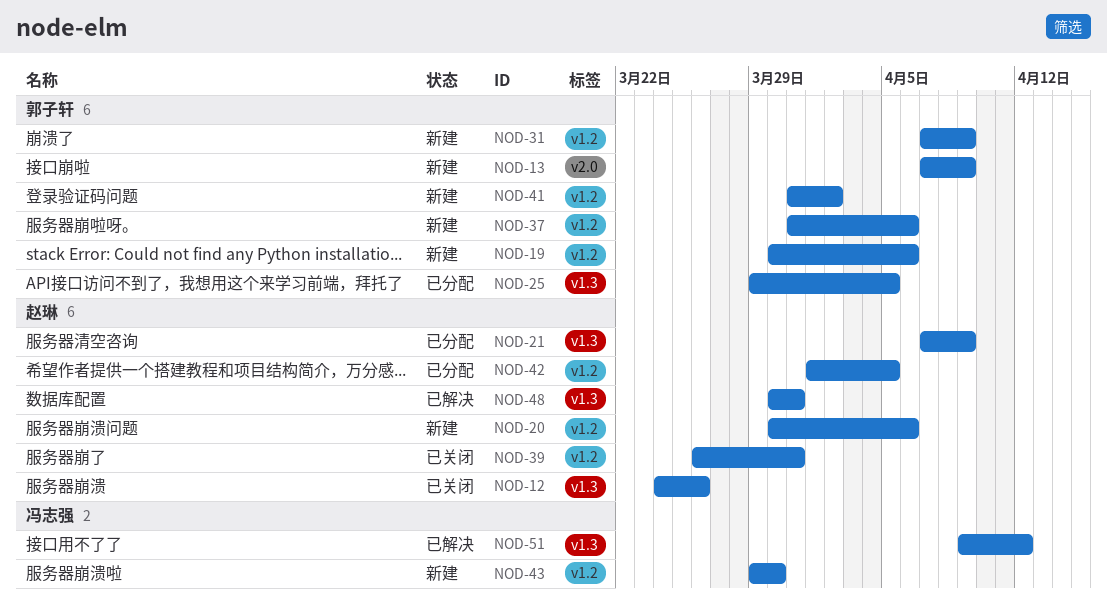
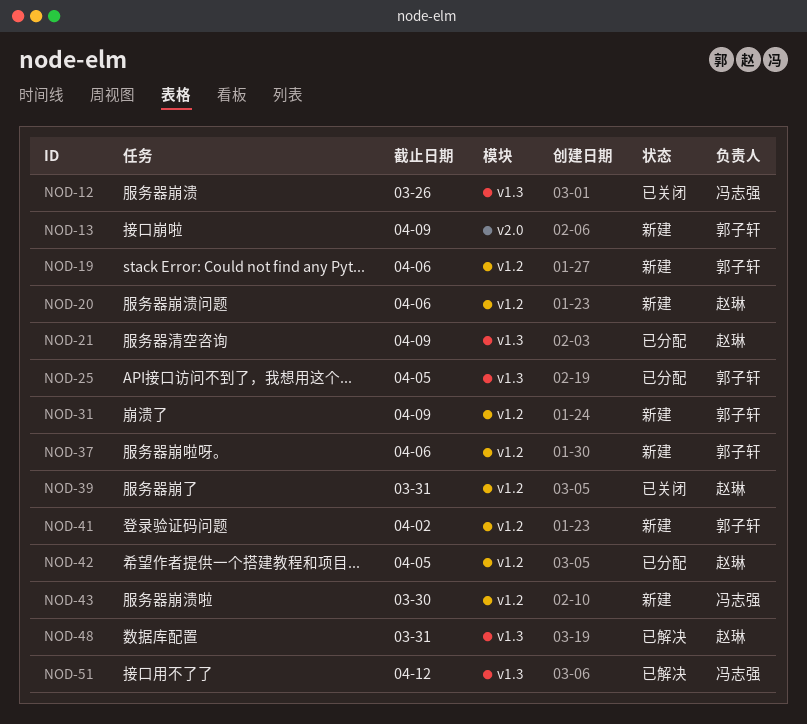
NOD-12, owner: 赵琳 -> 冯志强

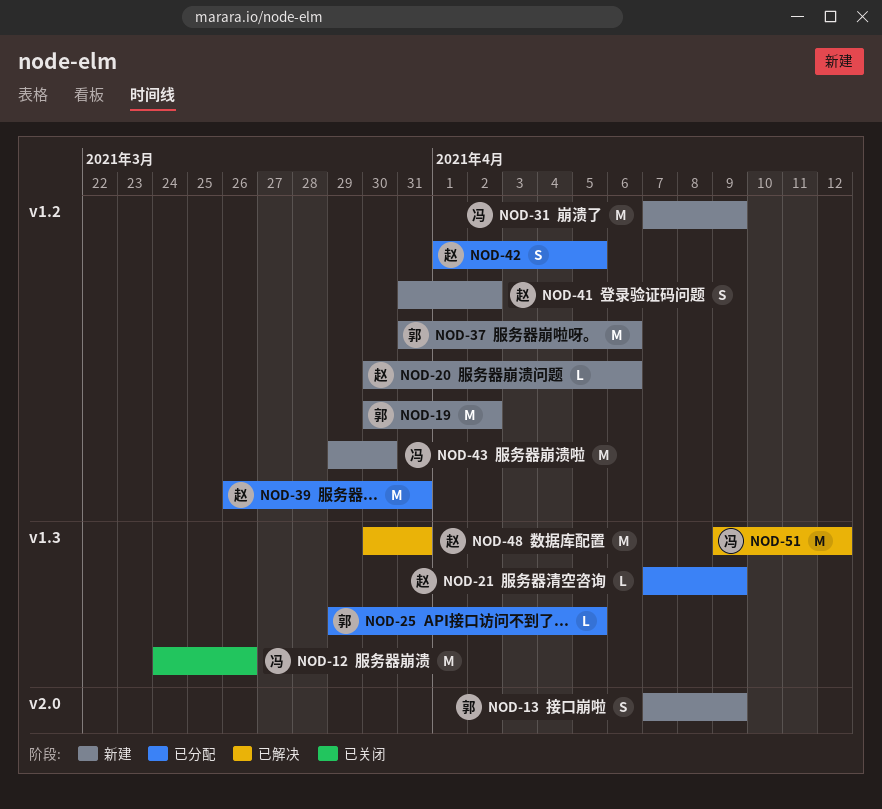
NOD-19, due: Apr 6 -> Apr 2
NOD-31, owner: 郭子轩 -> 冯志强
NOD-39, status: 已关闭 -> 已分配
NOD-41, owner: 郭子轩 -> 赵琳

